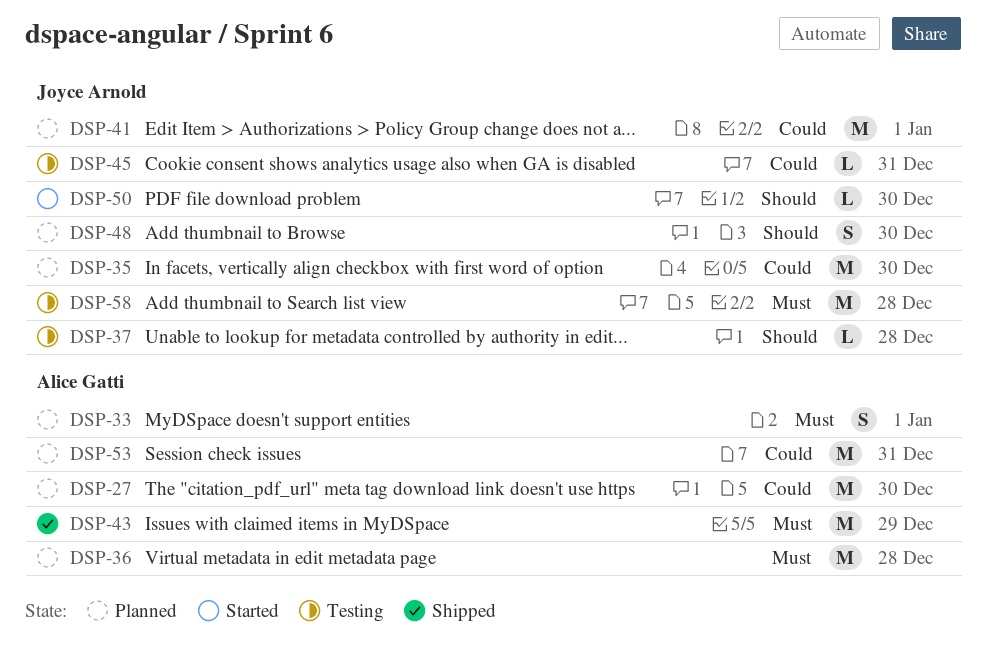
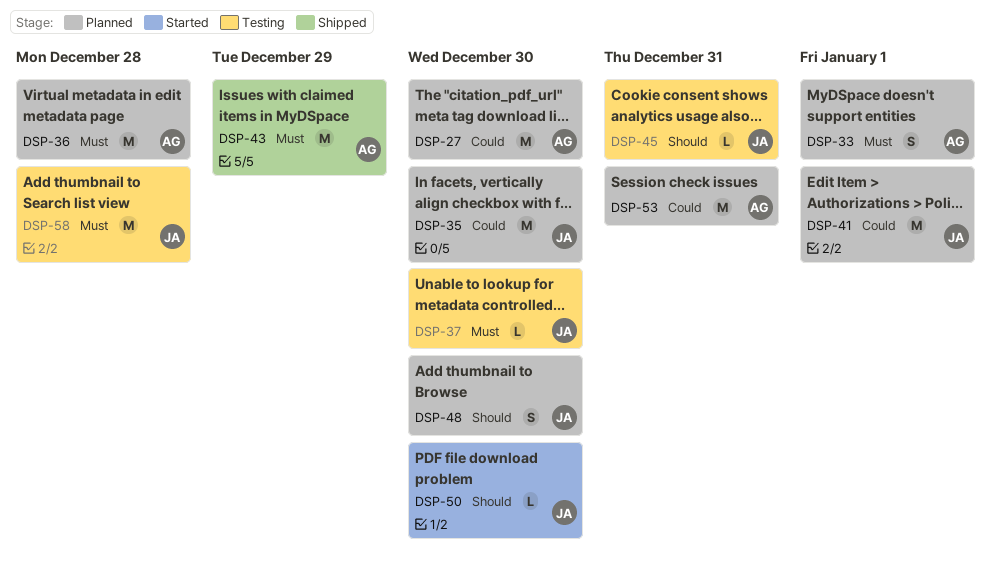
DSP-37, priority: Should -> Must
DSP-37, due: Dec 28 -> Dec 30
DSP-45, priority: Could -> Should

